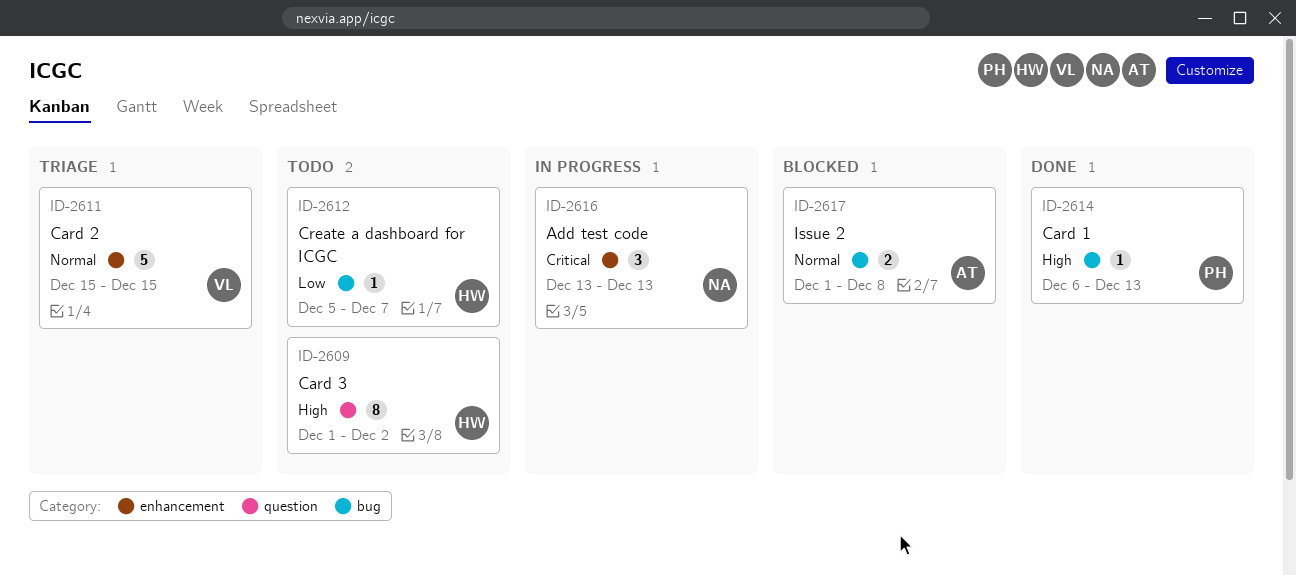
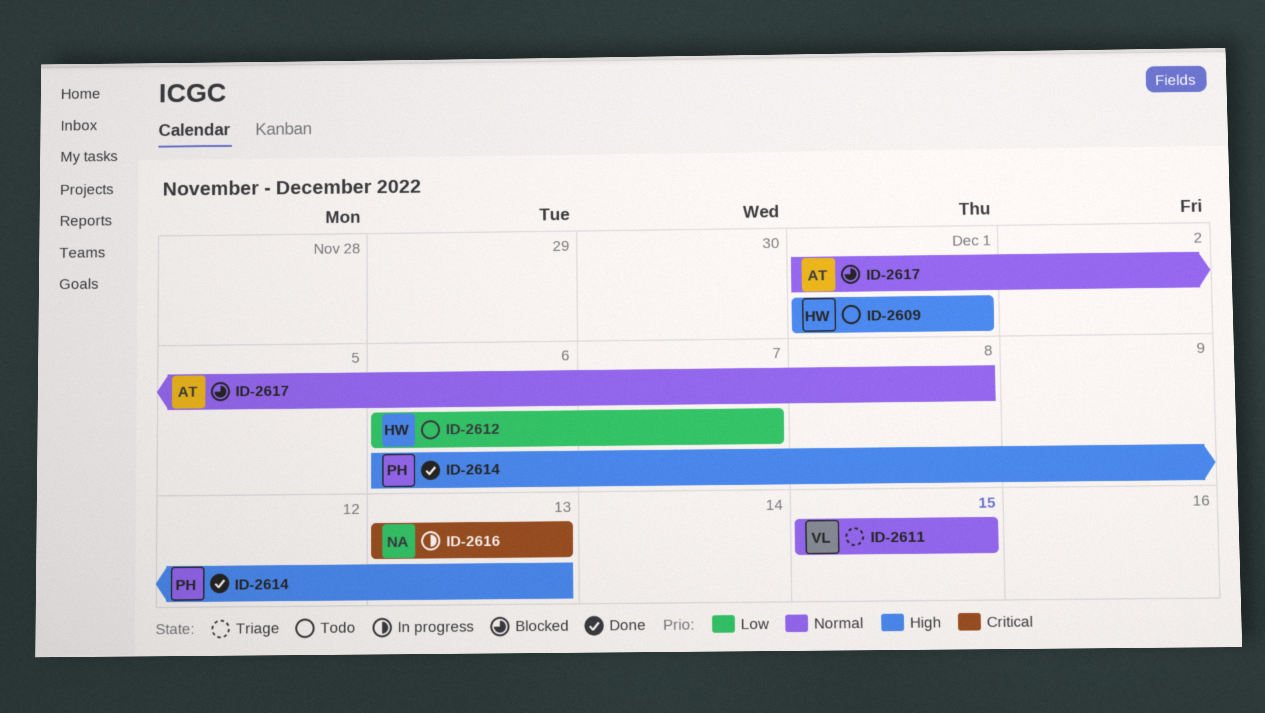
ID-2609, due: Dec 2 -> Dec 1
ID-2612, start: Dec 5 -> Dec 6

